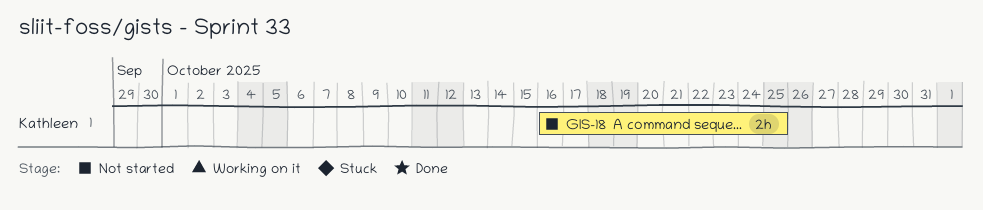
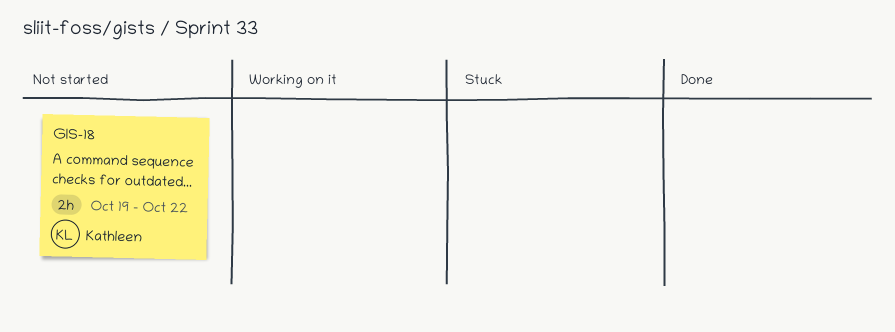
GIS-18, start: Oct 16 -> Oct 19
GIS-18, due: Oct 25 -> Oct 22

